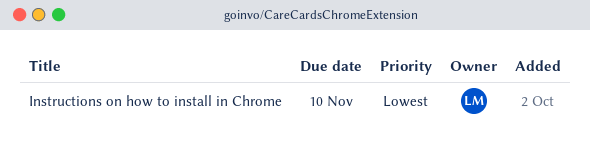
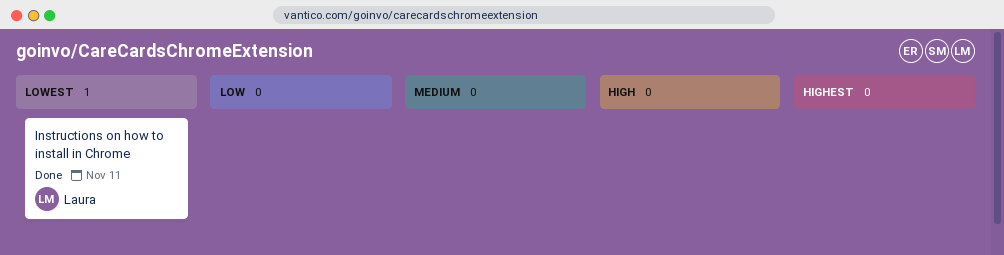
Instructions on how to install in Chrome, due: Nov 10 -> Nov 11

